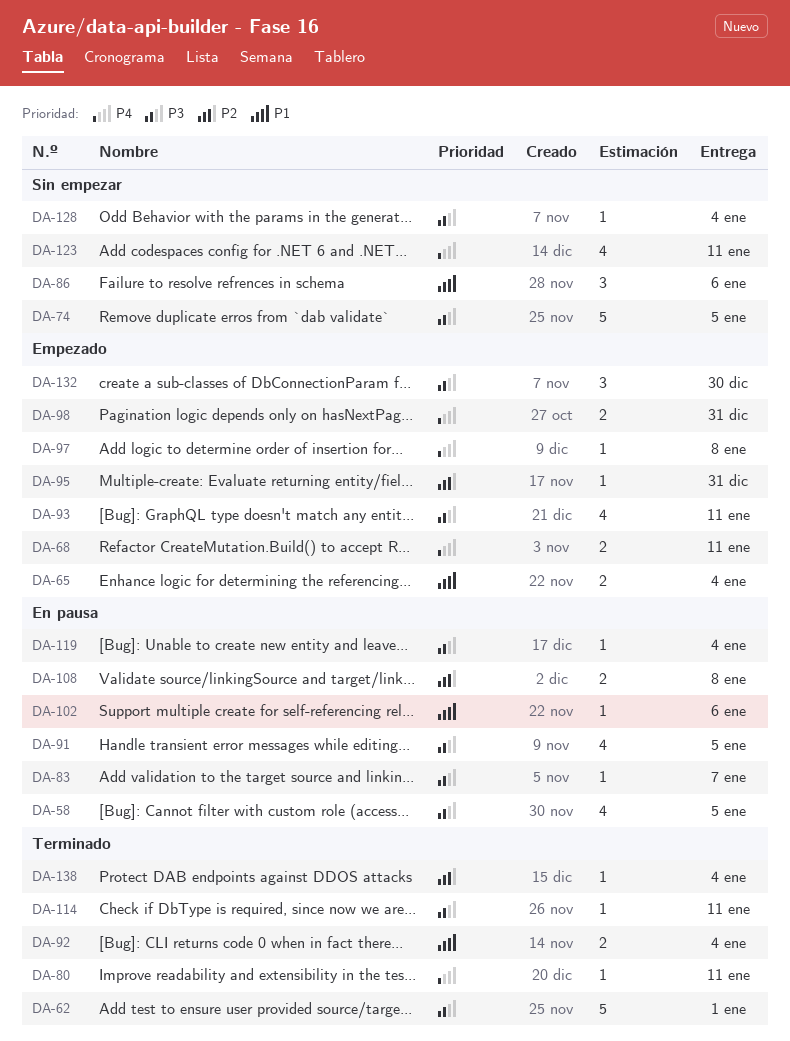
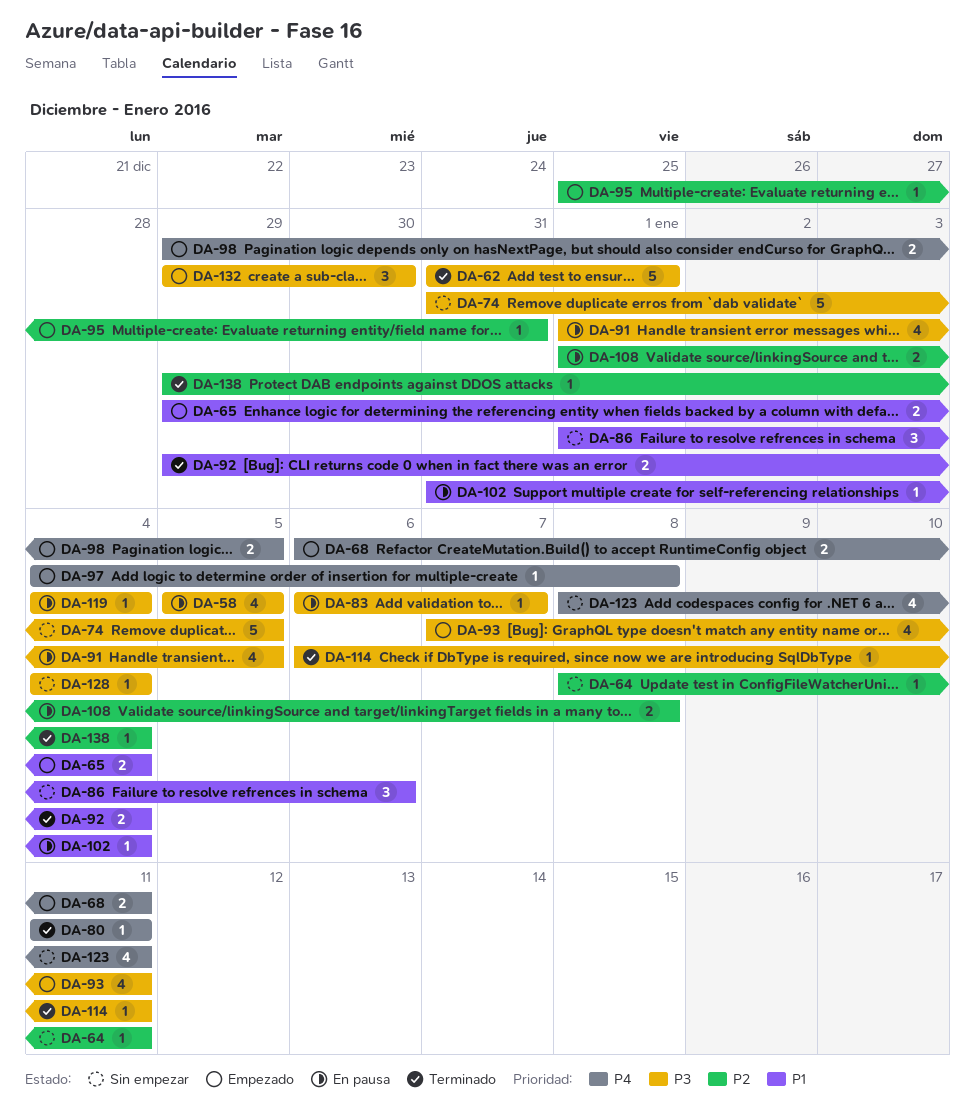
DA-64: none -> present
DA-98, due: Dec 31 -> Jan 5
DA-102, due: Jan 6 -> Jan 4

